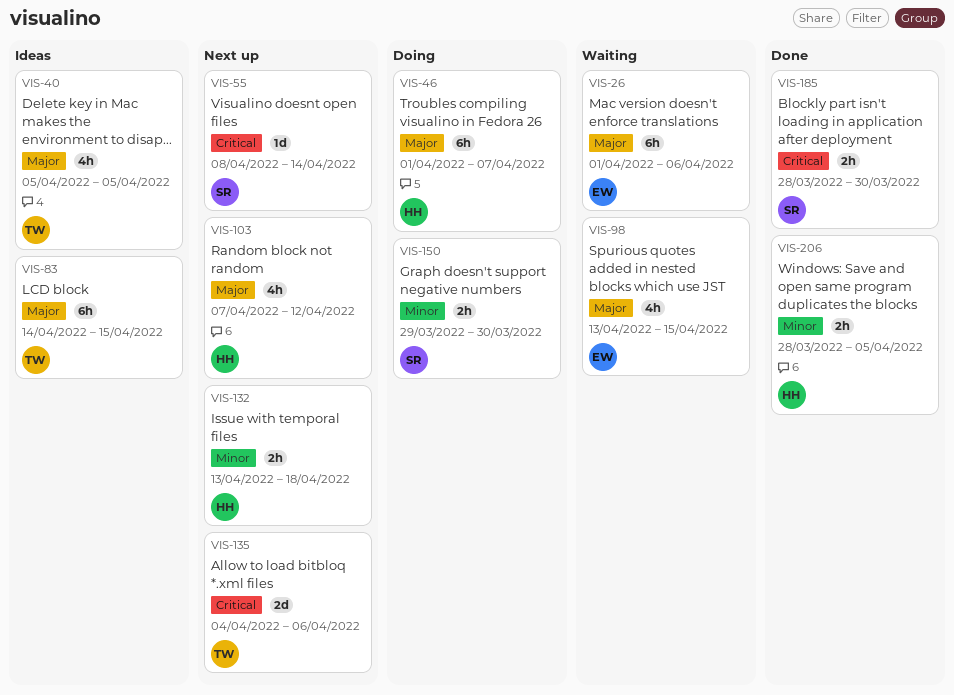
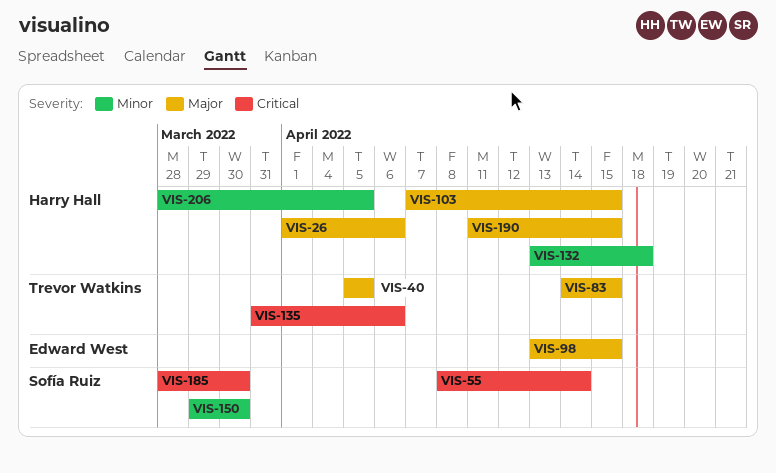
VIS-26, owner: Edward West -> Harry Hall
VIS-46: present -> none
VIS-103, due: Apr 12 -> Apr 15
VIS-135, start: Apr 4 -> Mar 31
VIS-190: none -> present

